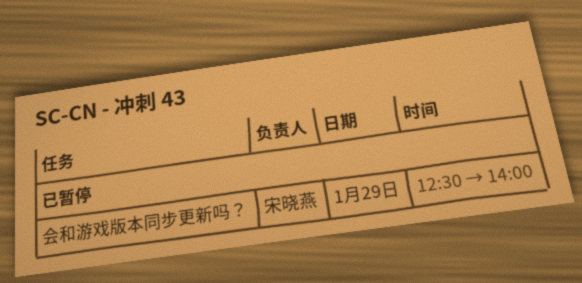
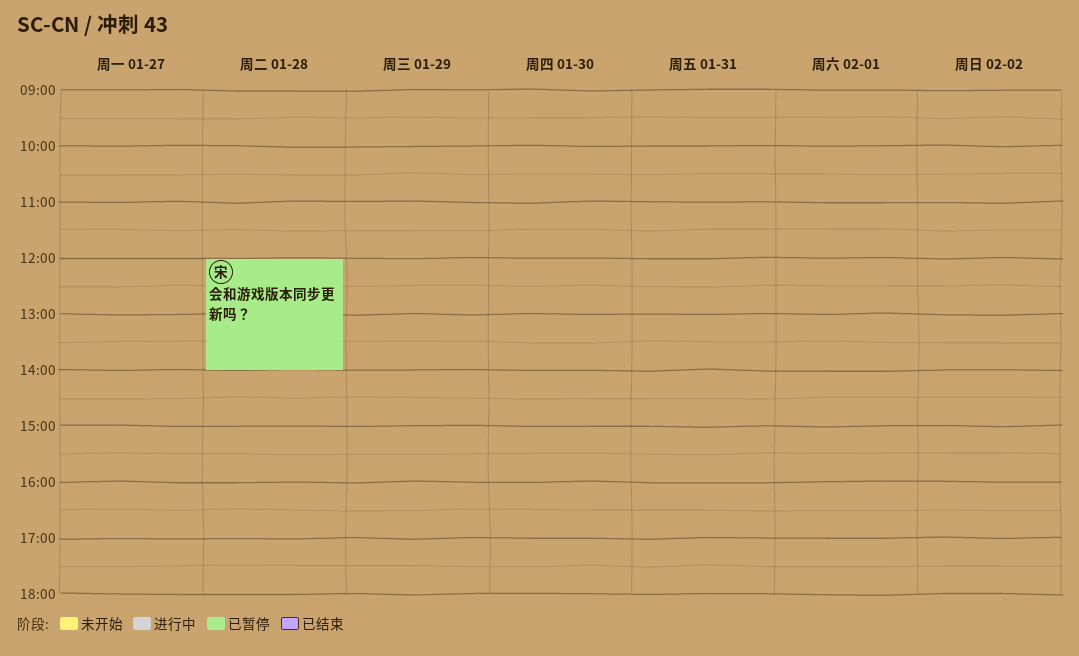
会和游戏版本同步更新吗？, day: Jan 29 -> Jan 28
会和游戏版本同步更新吗？, begins: 12:30 -> 12:00

